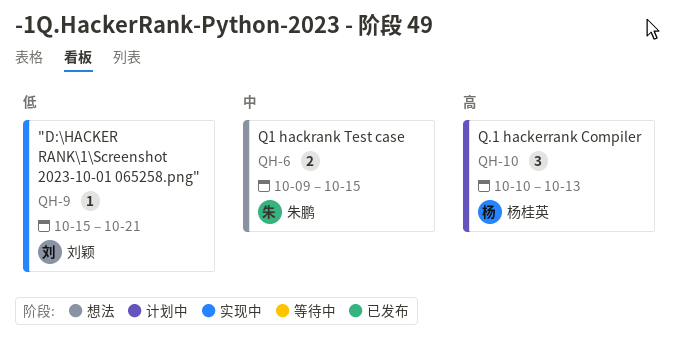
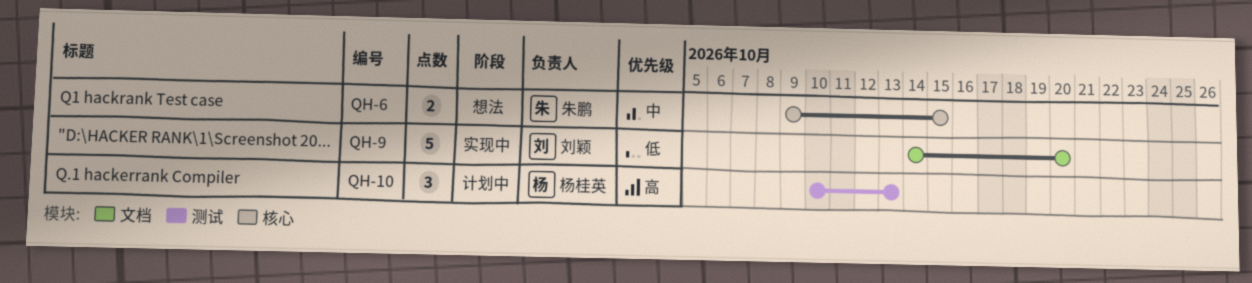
QH-9, estimate: 1 -> 5
QH-9, start: Oct 15 -> Oct 14
QH-9, due: Oct 21 -> Oct 20

